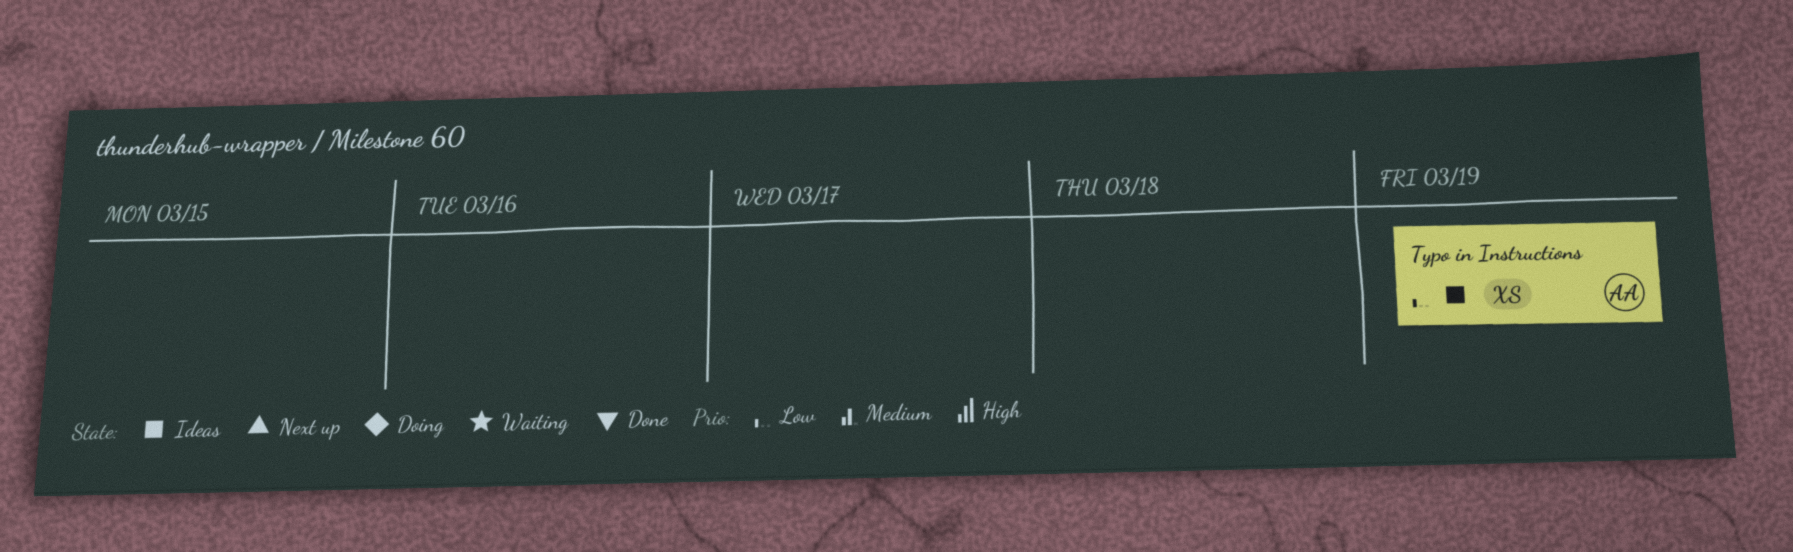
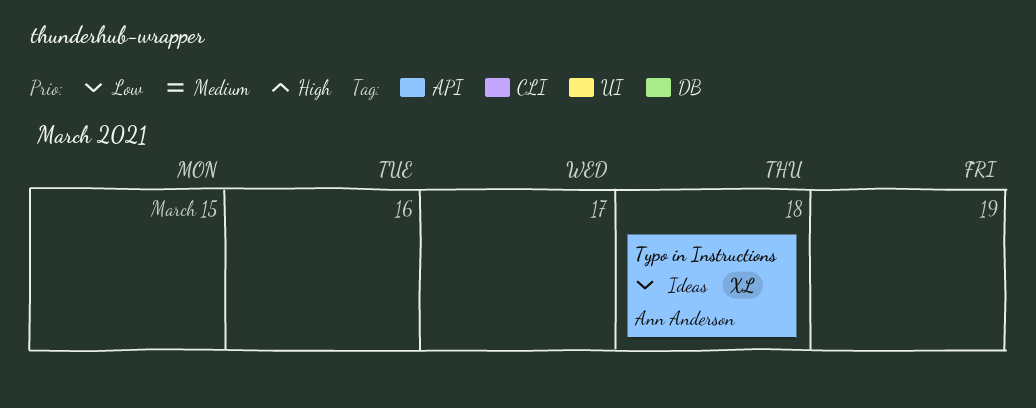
Typo in Instructions, estimate: XS -> XL
Typo in Instructions, due: Mar 19 -> Mar 18

